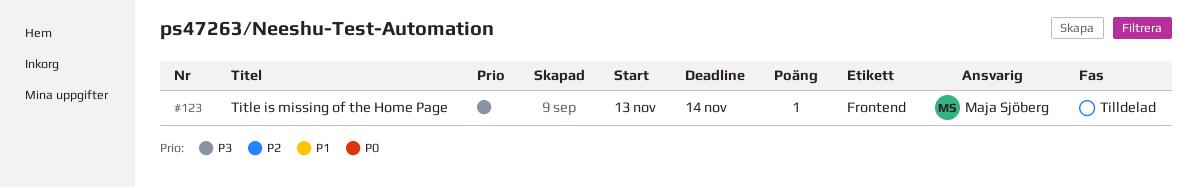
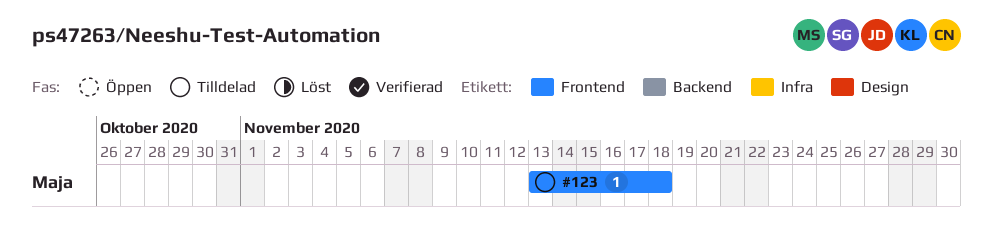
#123, due: Nov 14 -> Nov 18

